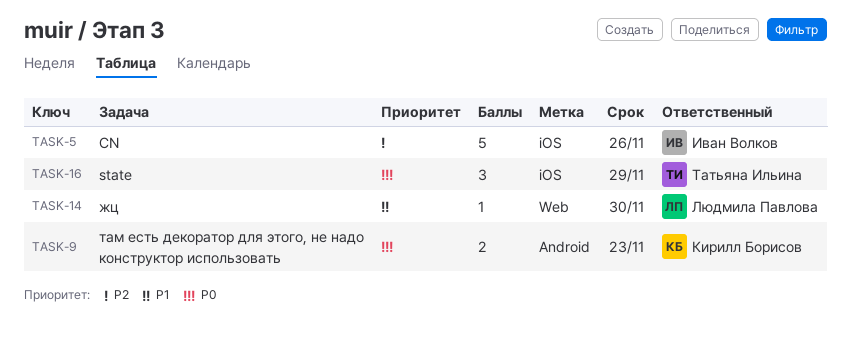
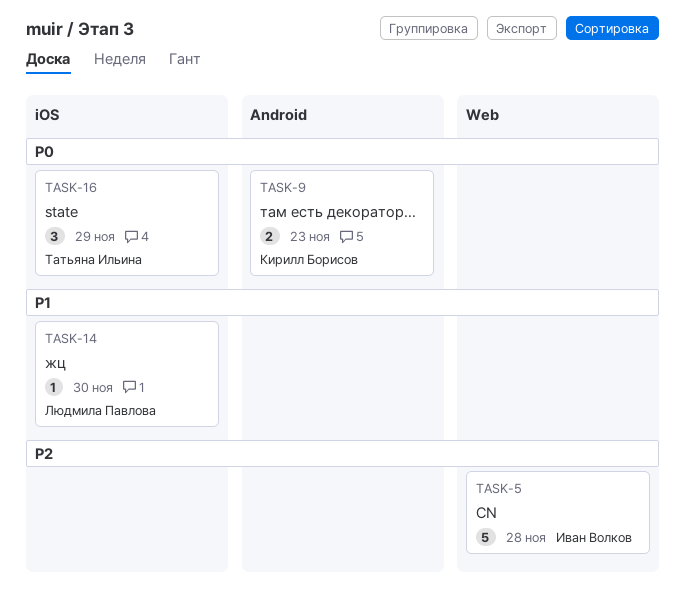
TASK-5, label: iOS -> Web
TASK-5, due: Nov 26 -> Nov 28
TASK-14, label: Web -> iOS

